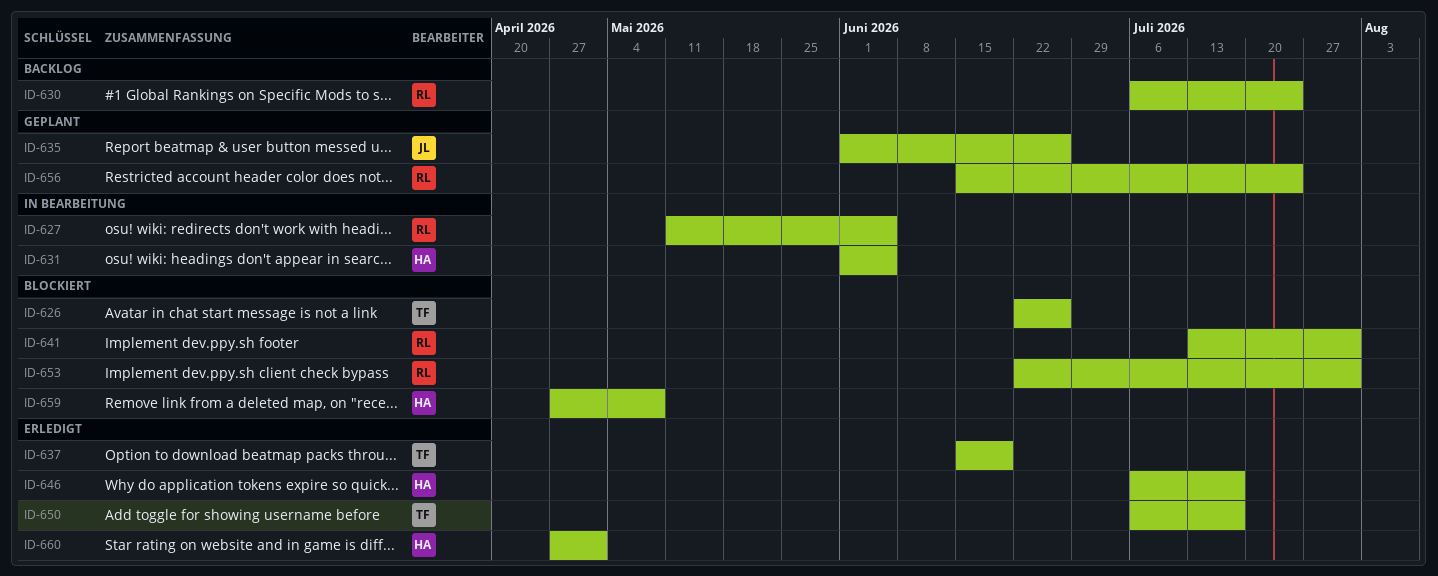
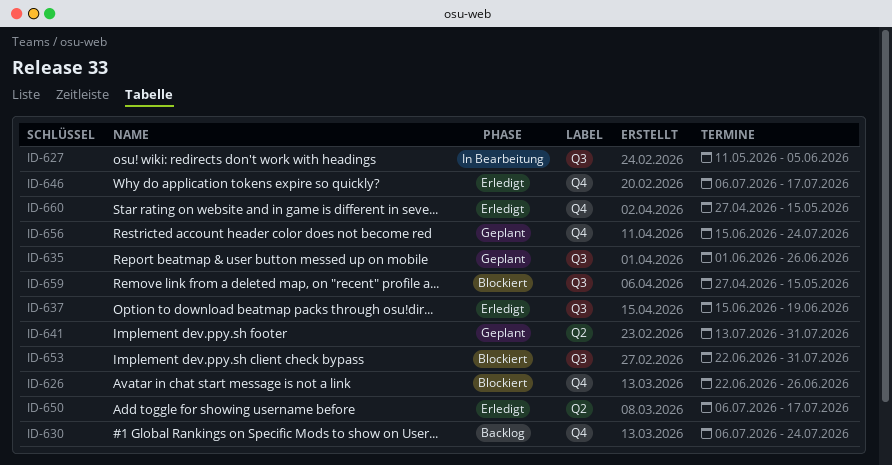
ID-631: present -> none
ID-641, status: Blockiert -> Geplant
ID-659, due: May 8 -> May 15
ID-660, due: May 1 -> May 15

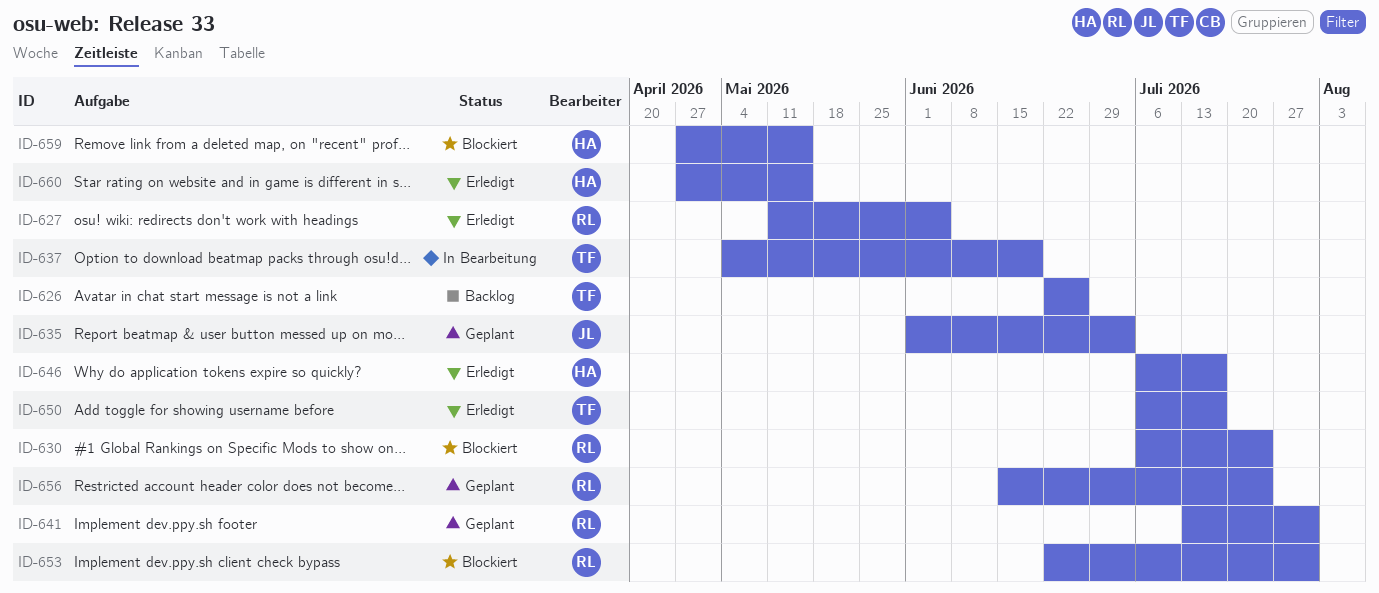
ID-626, status: Blockiert -> Backlog
ID-627, status: In Bearbeitung -> Erledigt
ID-630, status: Backlog -> Blockiert
ID-635, due: Jun 26 -> Jul 3
ID-637, status: Erledigt -> In Bearbeitung
ID-637, start: Jun 15 -> May 4

